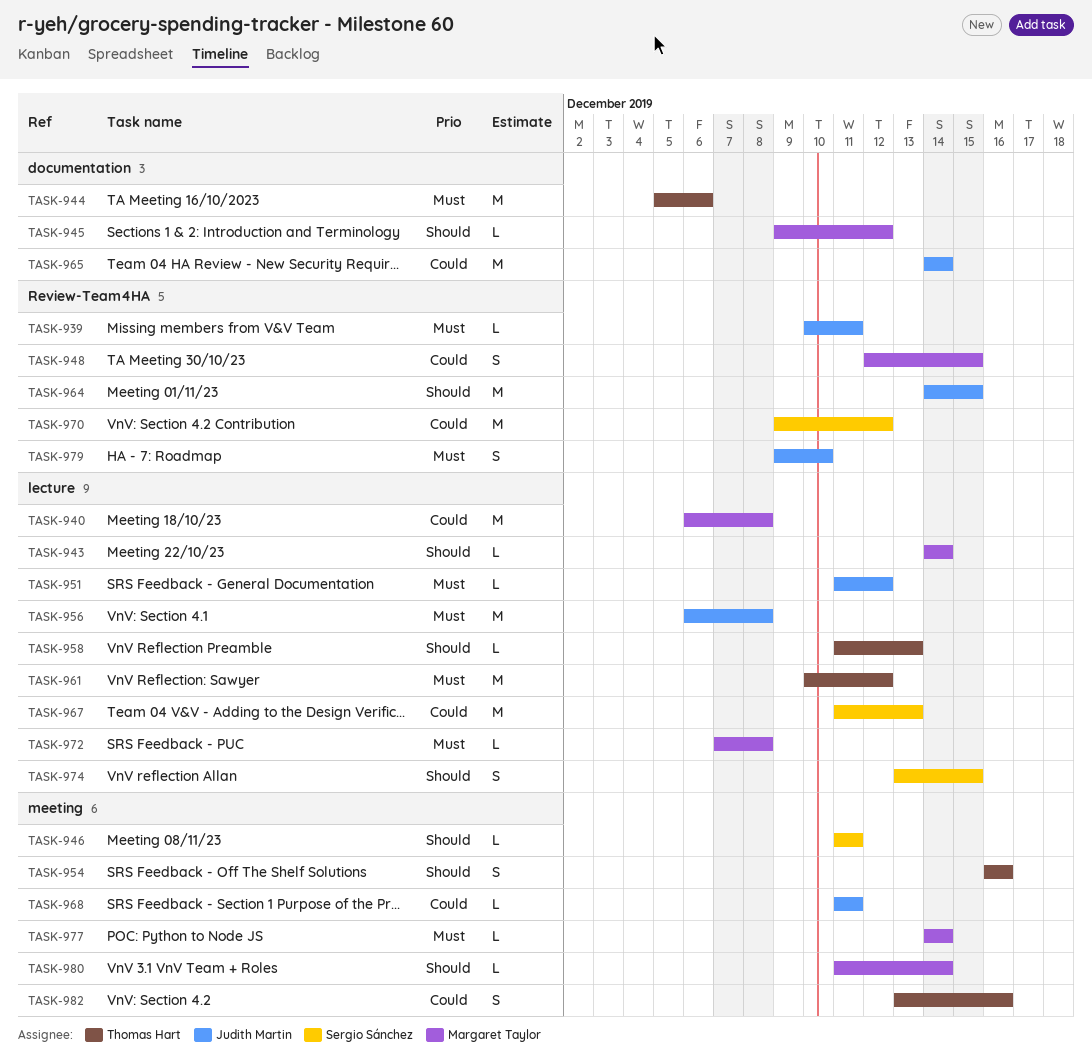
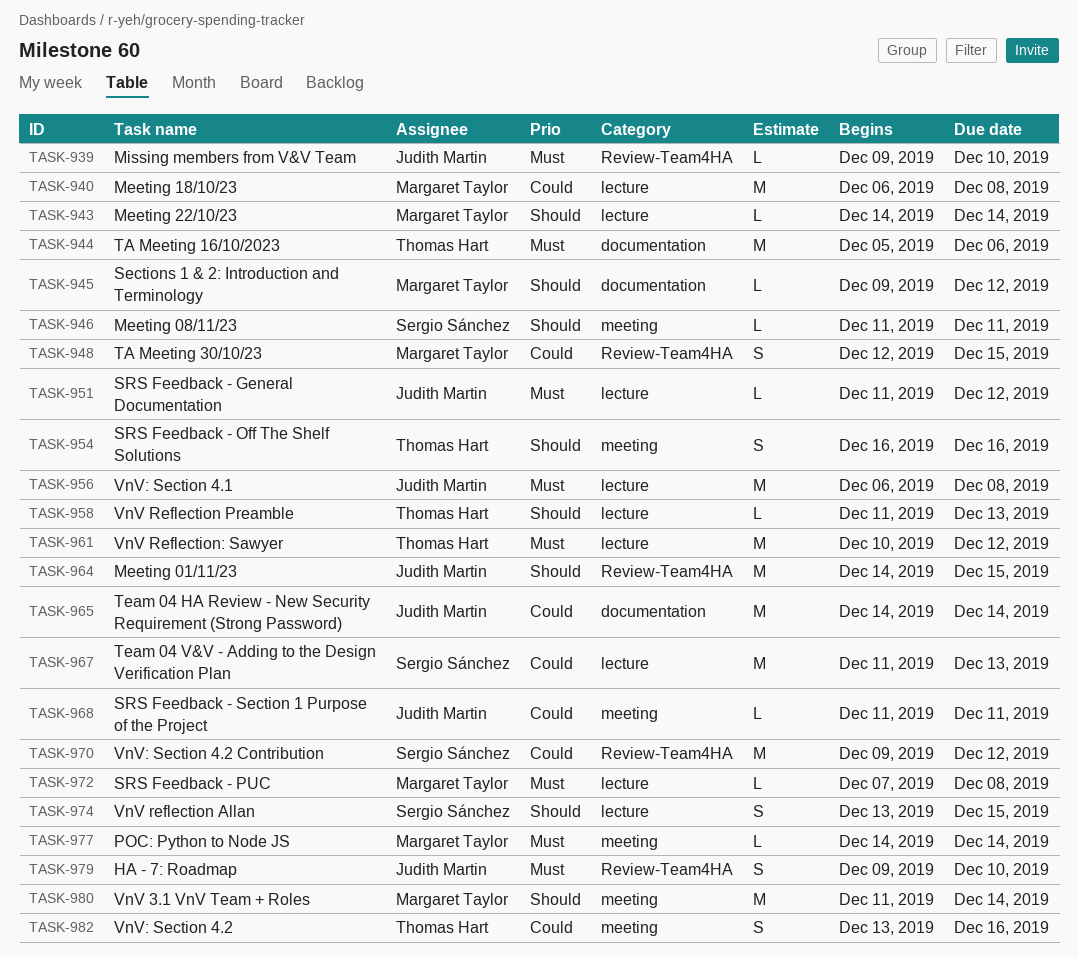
TASK-939, start: Dec 10 -> Dec 9
TASK-939, due: Dec 11 -> Dec 10
TASK-980, estimate: L -> M

